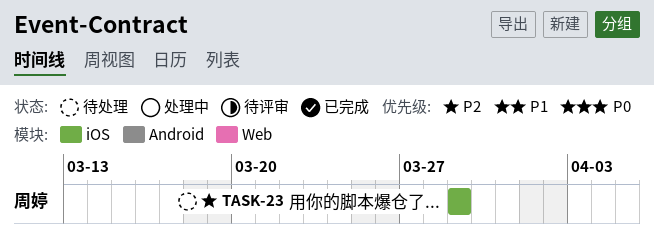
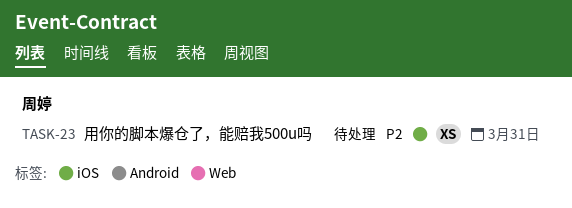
TASK-23, due: Mar 29 -> Mar 31

